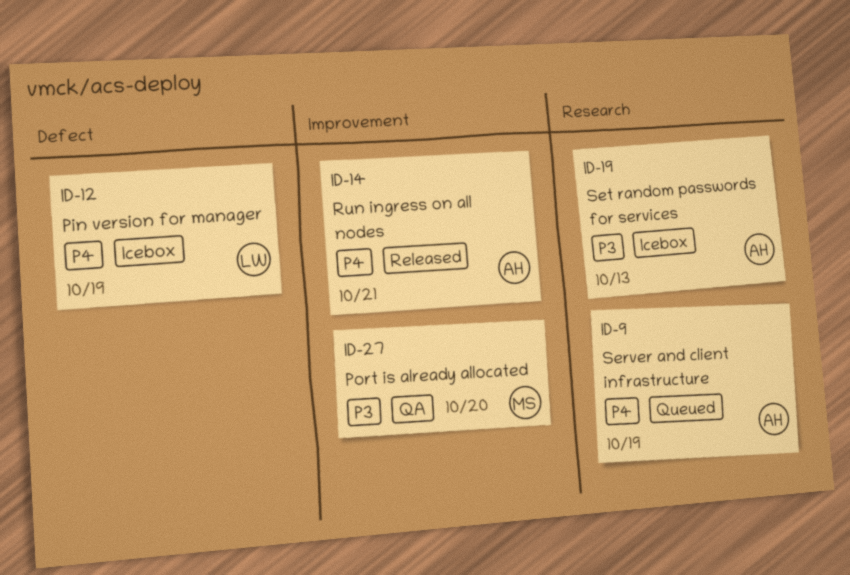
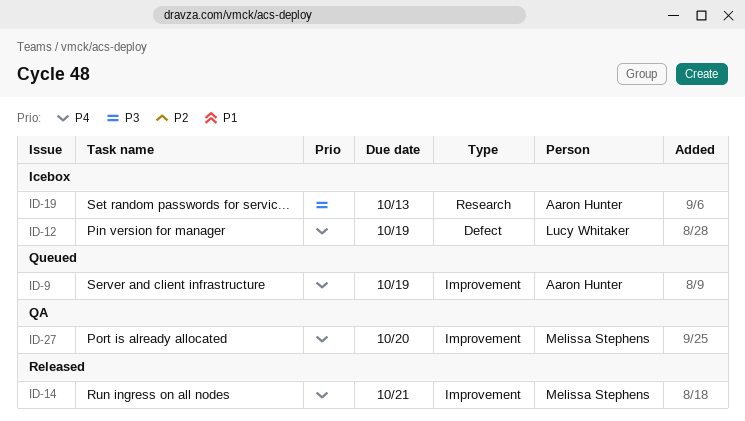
ID-9, label: Research -> Improvement
ID-14, owner: Aaron Hunter -> Melissa Stephens
ID-27, priority: P3 -> P4

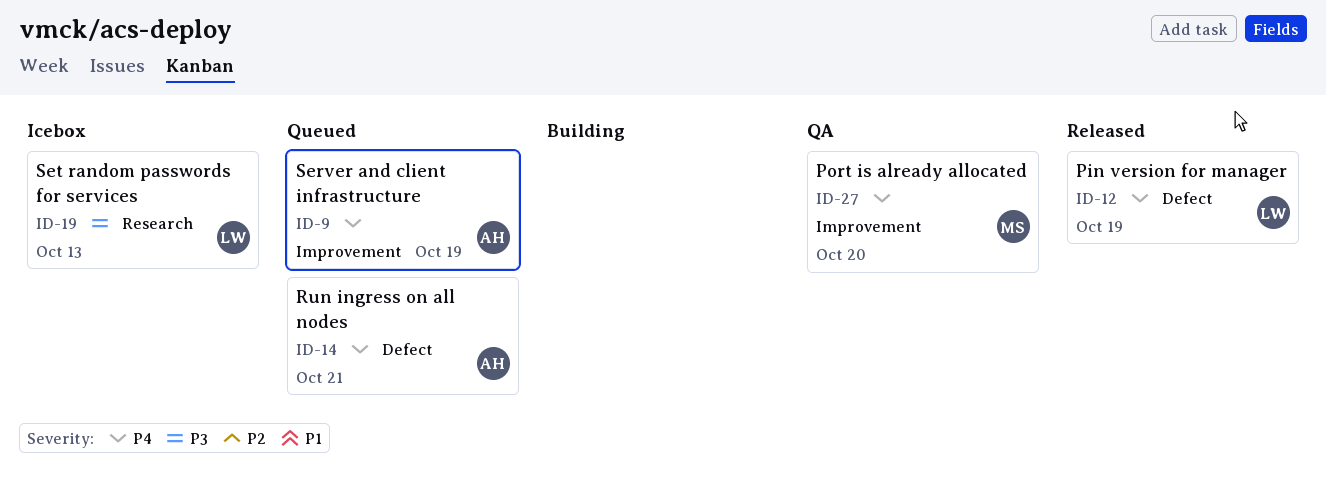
ID-12, status: Icebox -> Released
ID-14, status: Released -> Queued
ID-14, owner: Melissa Stephens -> Aaron Hunter
ID-14, label: Improvement -> Defect
ID-19, owner: Aaron Hunter -> Lucy Whitaker

